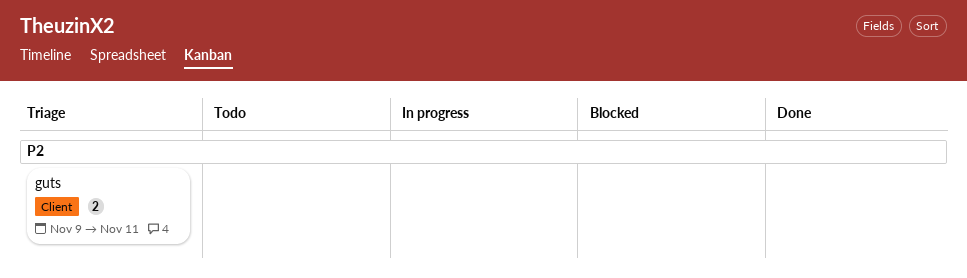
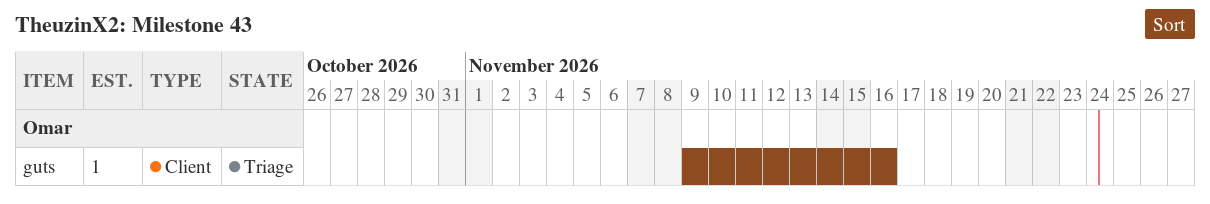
guts, estimate: 2 -> 1
guts, due: Nov 11 -> Nov 16

